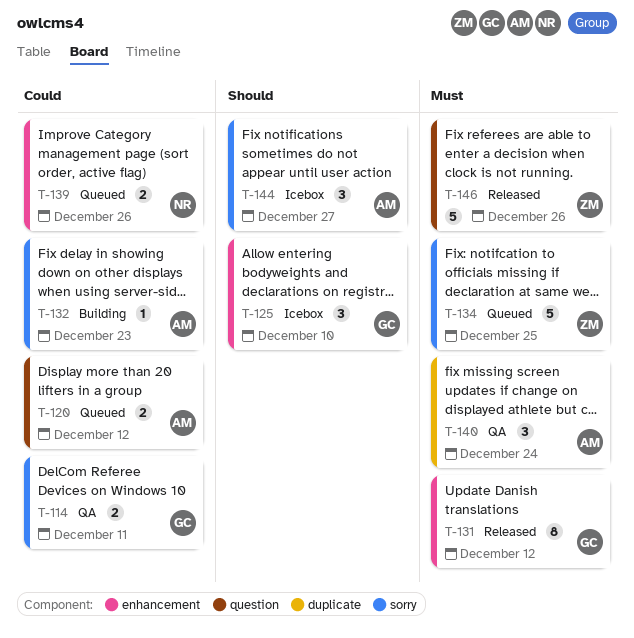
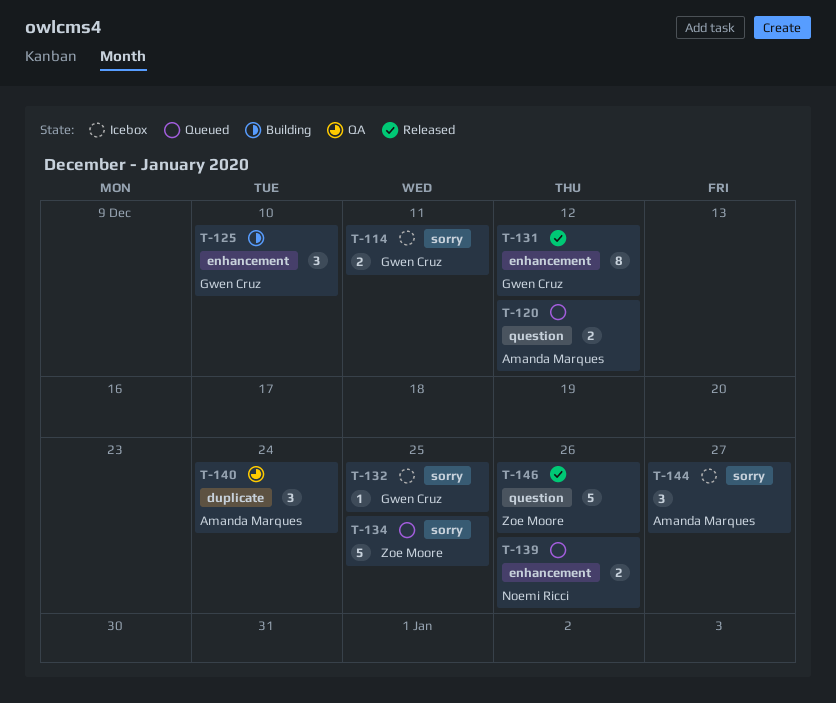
T-114, status: QA -> Icebox
T-125, status: Icebox -> Building
T-132, status: Building -> Icebox
T-132, owner: Amanda Marques -> Gwen Cruz
T-132, due: Dec 23 -> Dec 25

